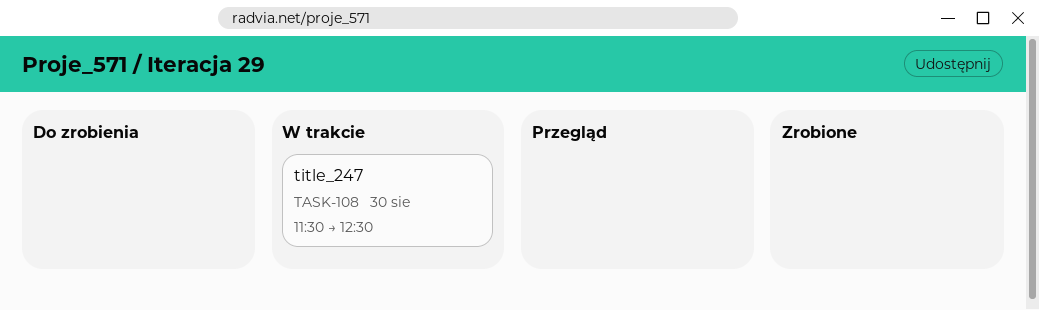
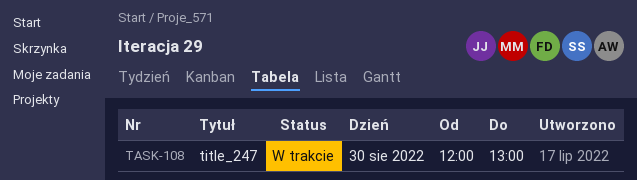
TASK-108, begins: 11:30 -> 12:00
TASK-108, ends: 12:30 -> 13:00

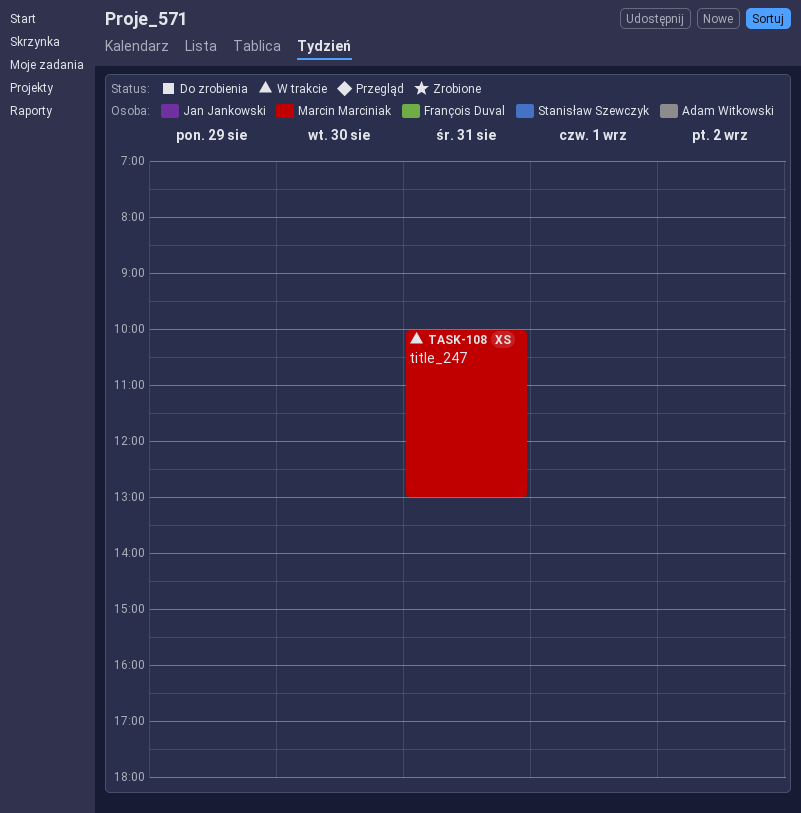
TASK-108, day: Aug 30 -> Aug 31
TASK-108, begins: 12:00 -> 10:00

